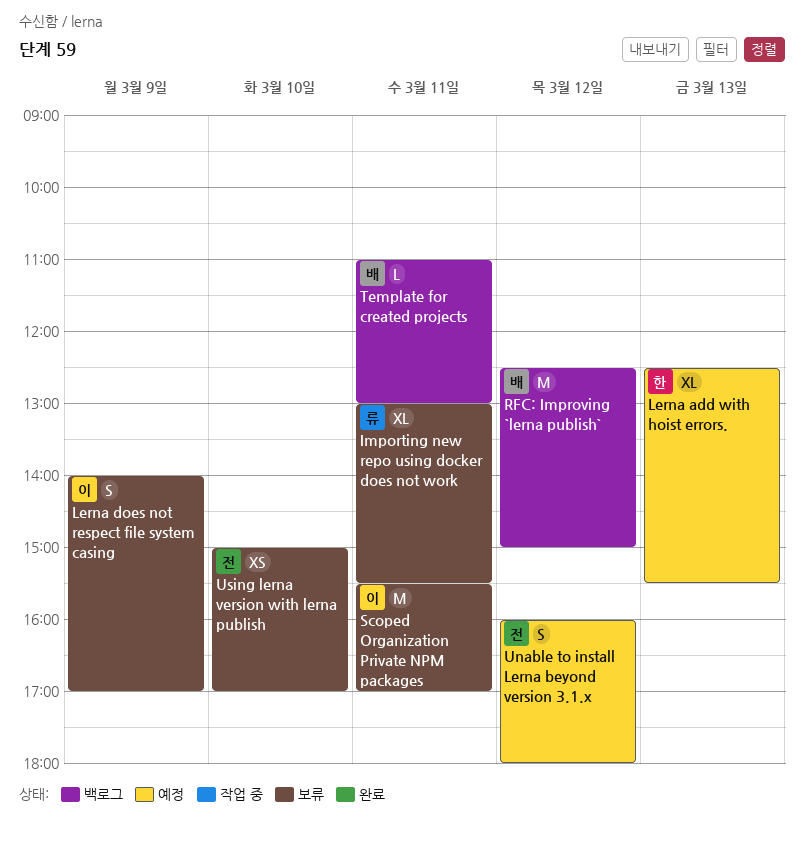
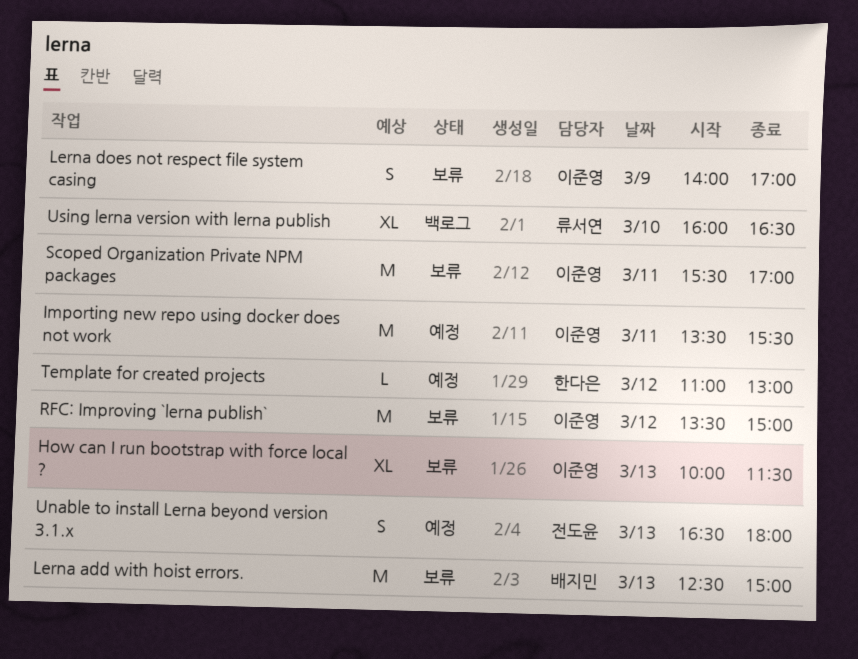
How can I run bootstrap with force local ?: none -> present
Importing new repo using docker does not work, status: 보류 -> 예정
Importing new repo using docker does not work, owner: 류서연 -> 이준영
Importing new repo using docker does not work, estimate: XL -> M
Importing new repo using docker does not work, begins: 13:00 -> 13:30
Lerna add with hoist errors., status: 예정 -> 보류
Lerna add with hoist errors., owner: 한다은 -> 배지민
Lerna add with hoist errors., estimate: XL -> M
Lerna add with hoist errors., ends: 15:30 -> 15:00
RFC: Improving `lerna publish`, status: 백로그 -> 보류
RFC: Improving `lerna publish`, owner: 배지민 -> 이준영
RFC: Improving `lerna publish`, begins: 12:30 -> 13:30
Template for created projects, status: 백로그 -> 예정
Template for created projects, owner: 배지민 -> 한다은
Template for created projects, day: Mar 11 -> Mar 12
Unable to install Lerna beyond version 3.1.x, day: Mar 12 -> Mar 13
Unable to install Lerna beyond version 3.1.x, begins: 16:00 -> 16:30
Using lerna version with lerna publish, status: 보류 -> 백로그
Using lerna version with lerna publish, owner: 전도윤 -> 류서연
Using lerna version with lerna publish, estimate: XS -> XL
Using lerna version with lerna publish, begins: 15:00 -> 16:00
Using lerna version with lerna publish, ends: 17:00 -> 16:30

